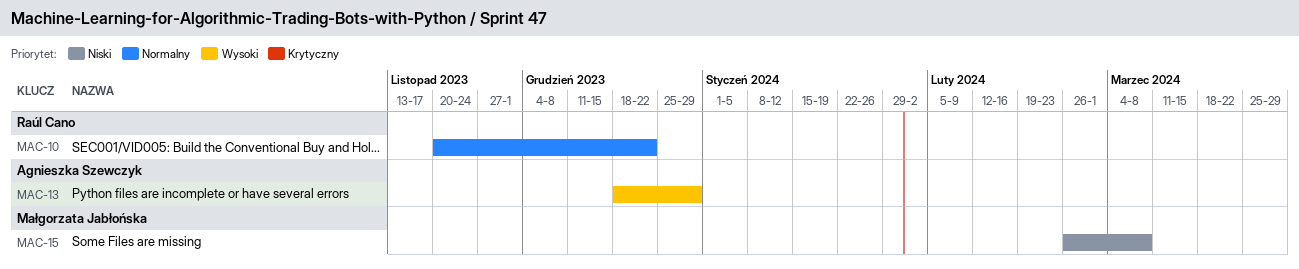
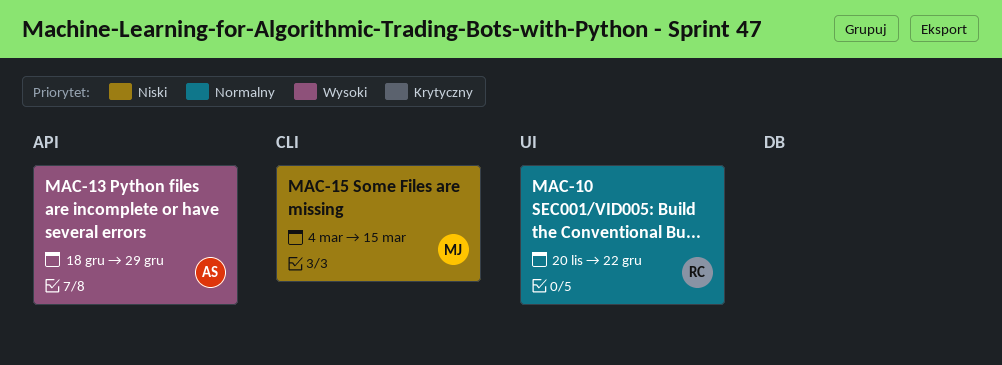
MAC-15, start: Feb 26 -> Mar 4
MAC-15, due: Mar 8 -> Mar 15

